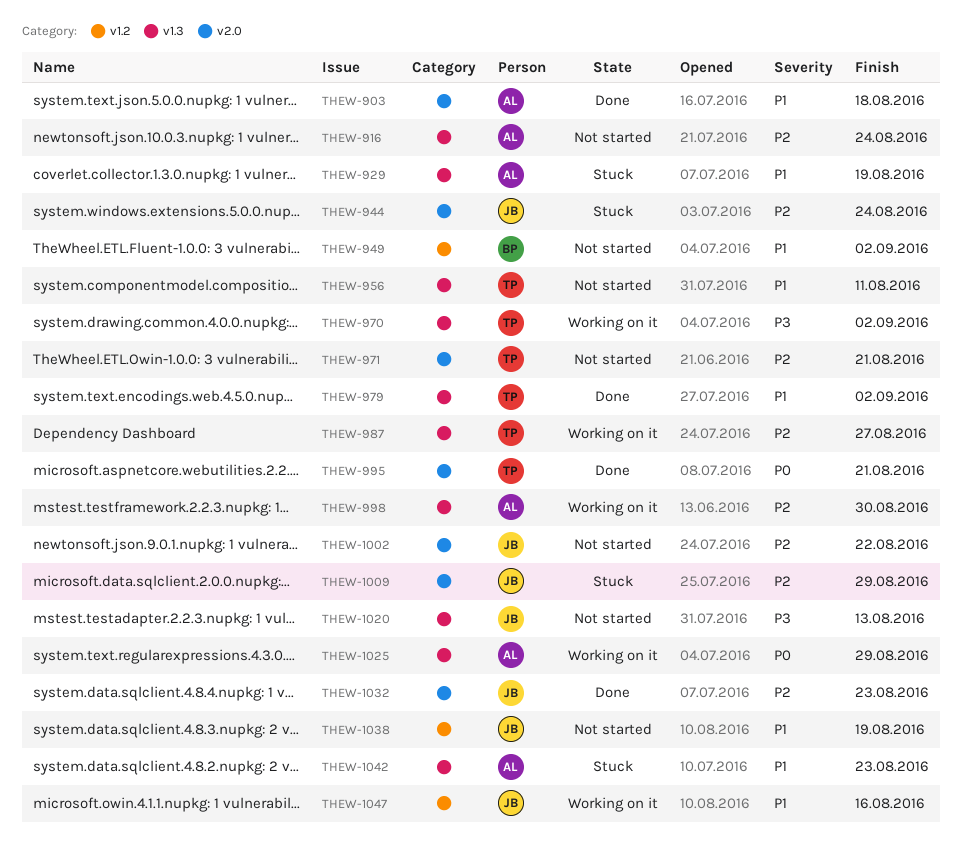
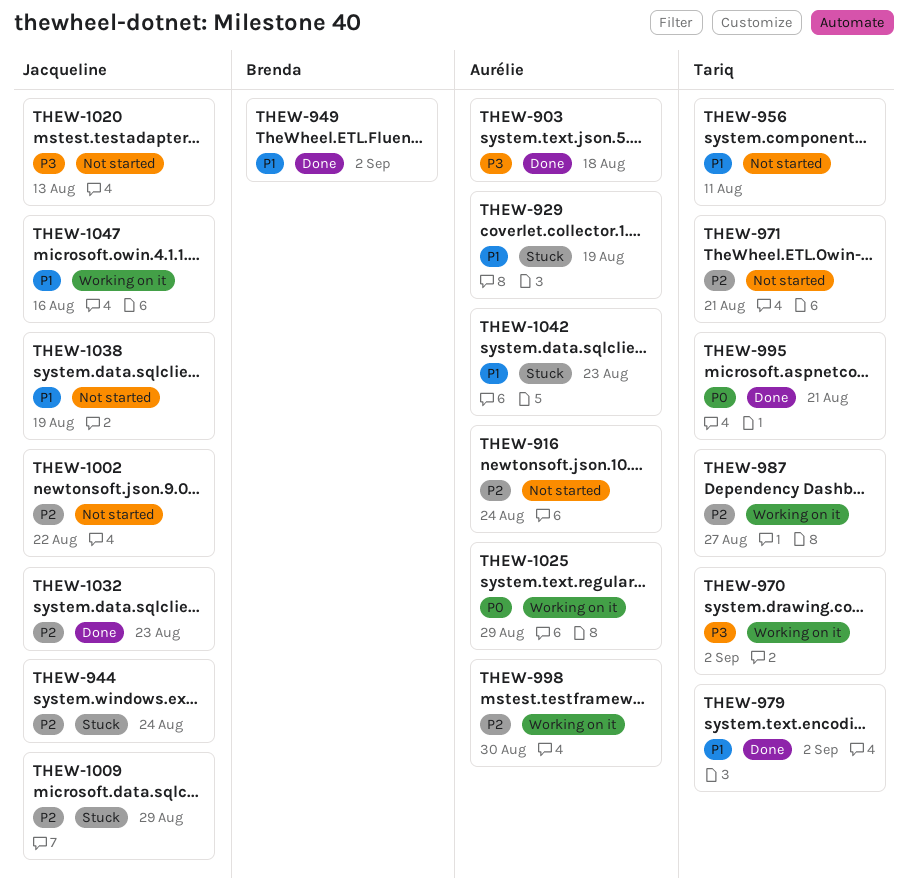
THEW-903, priority: P1 -> P3
THEW-949, status: Not started -> Done

